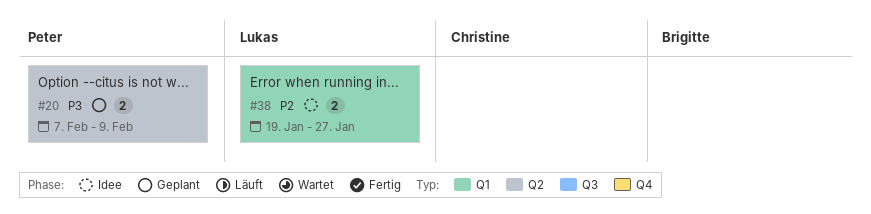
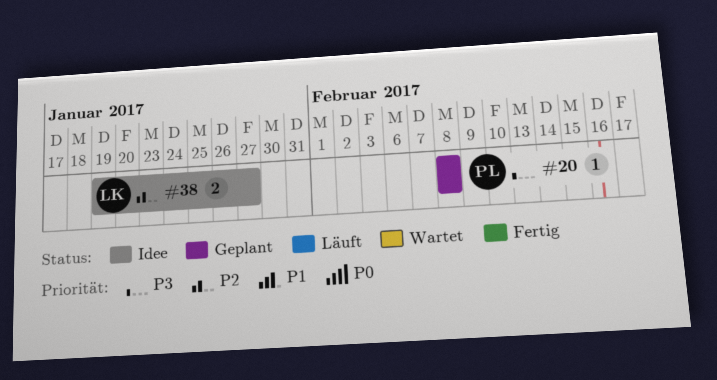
#20, estimate: 2 -> 1
#20, start: Feb 7 -> Feb 8
#20, due: Feb 9 -> Feb 8

